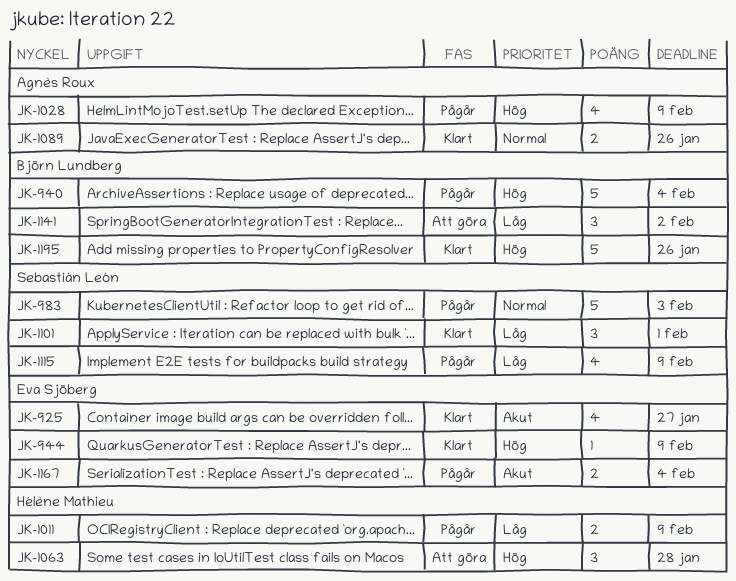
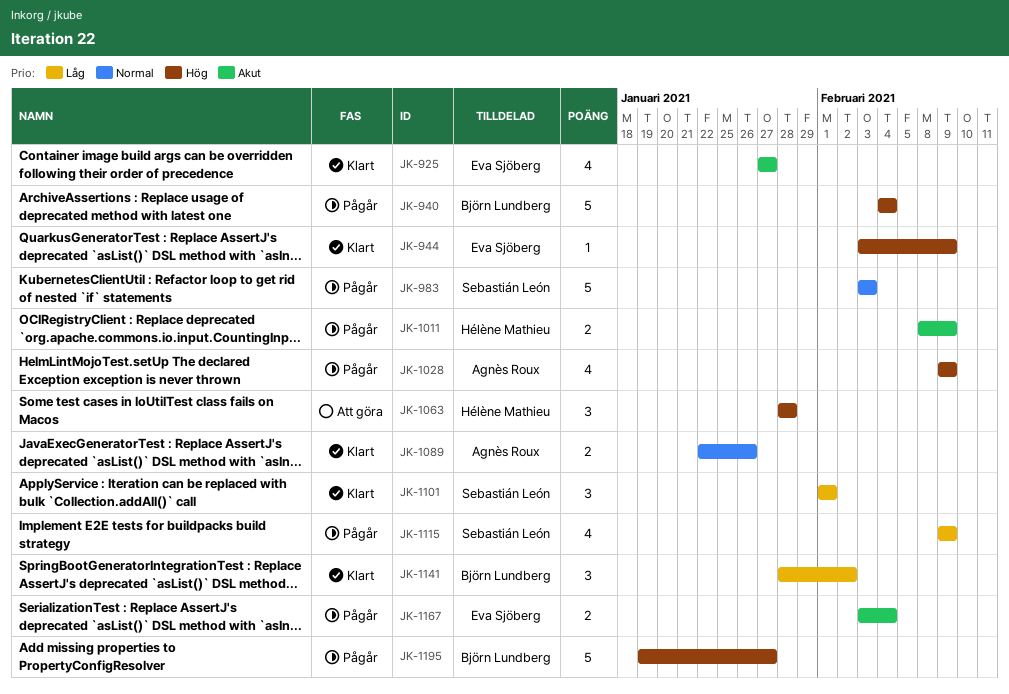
JK-1011, priority: Låg -> Akut
JK-1141, status: Att göra -> Klart
JK-1195, status: Klart -> Pågår
JK-1195, due: Jan 26 -> Jan 27

